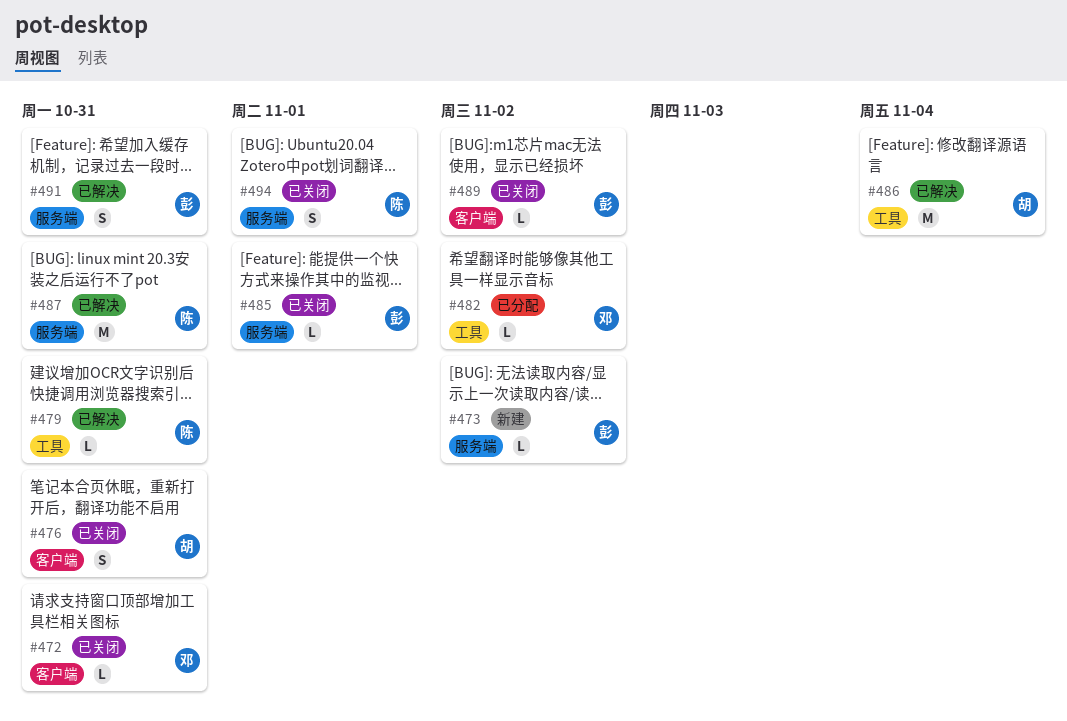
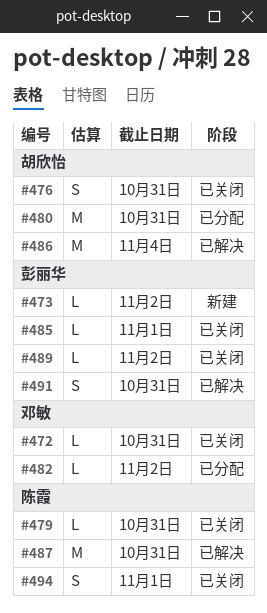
#479, status: 已解决 -> 已关闭
#480: none -> present

